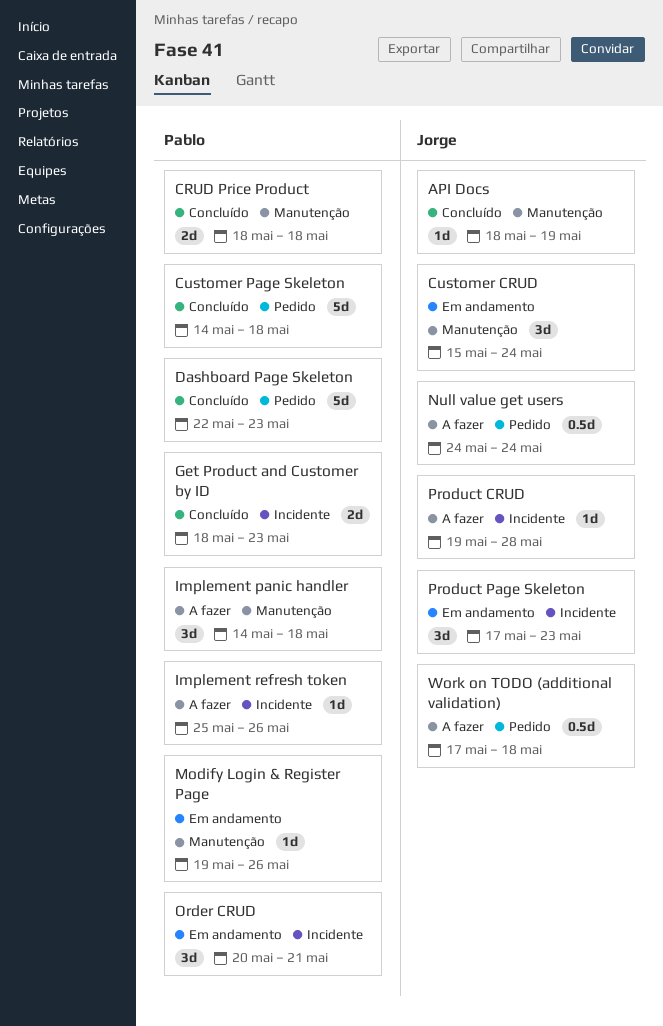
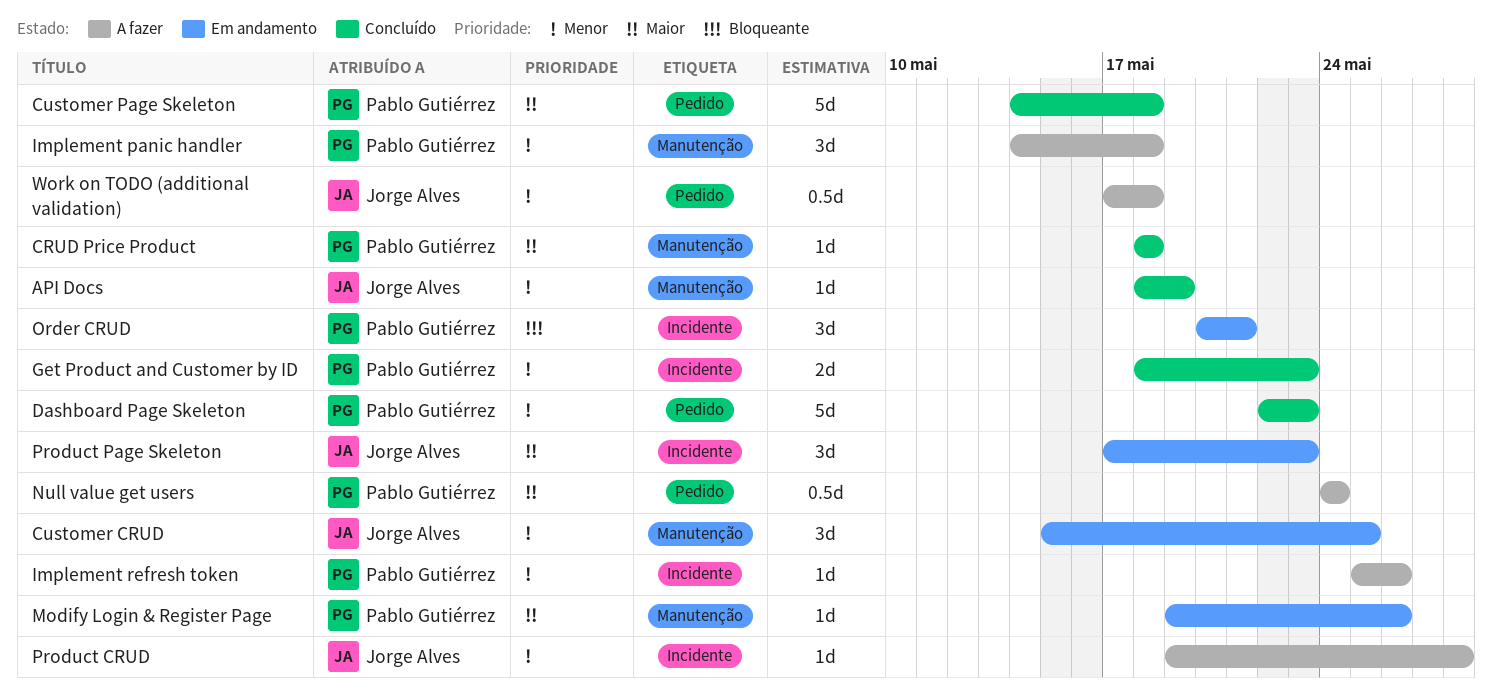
CRUD Price Product, estimate: 2d -> 1d
Customer CRUD, due: May 24 -> May 25
Null value get users, owner: Jorge Alves -> Pablo Gutiérrez

